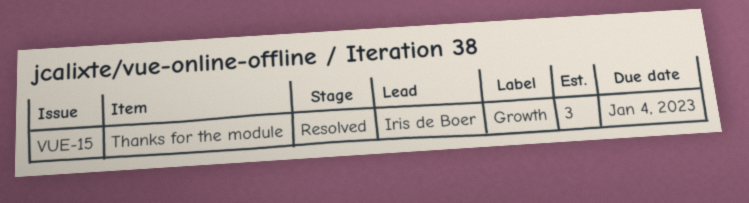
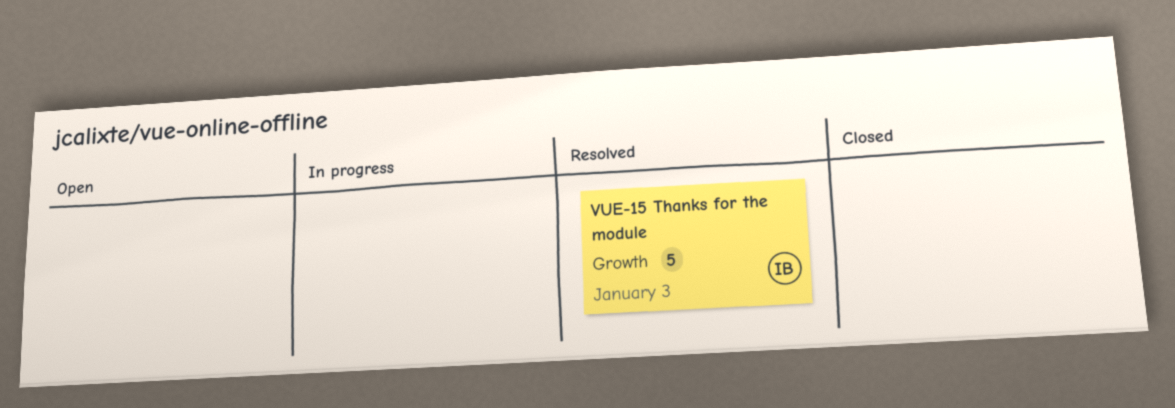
VUE-15, estimate: 3 -> 5
VUE-15, due: Jan 4 -> Jan 3

